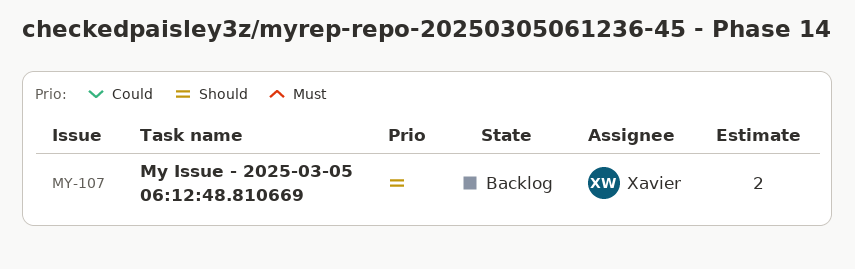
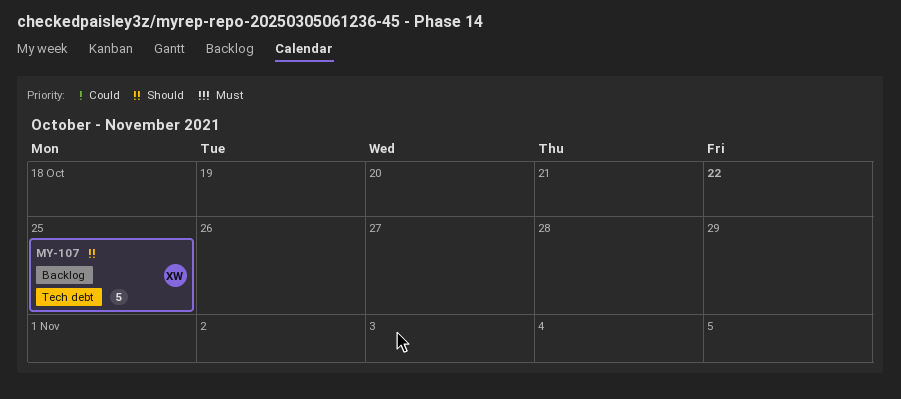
MY-107, estimate: 2 -> 5

